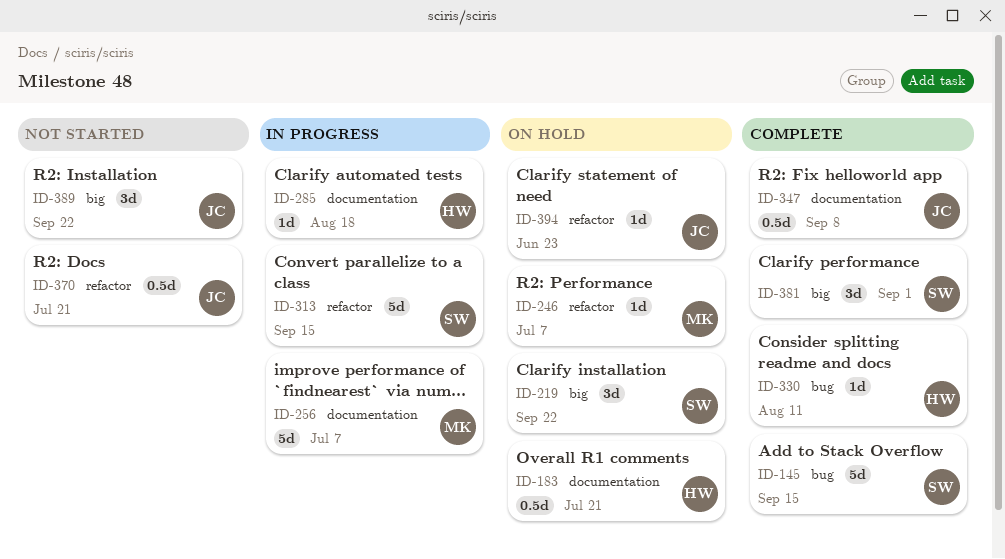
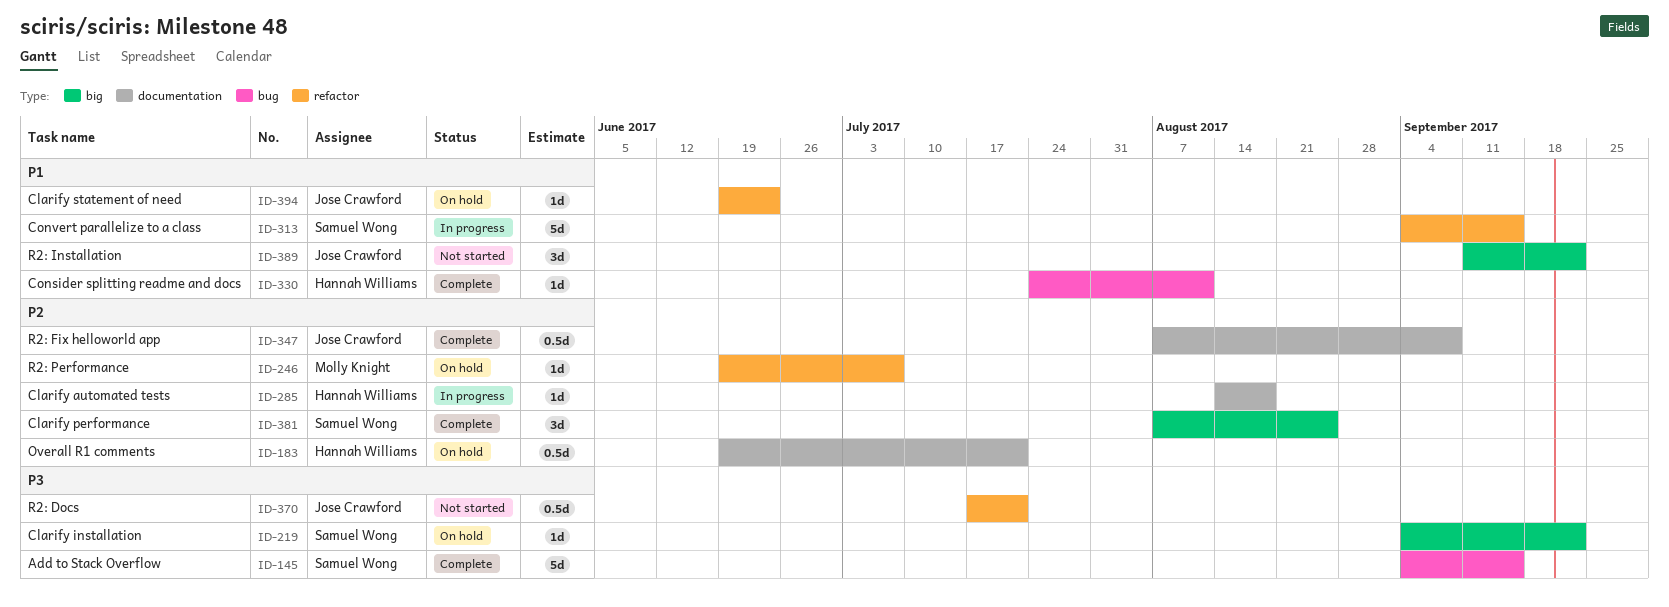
ID-219, estimate: 3d -> 1d
ID-256: present -> none
ID-381, due: Sep 1 -> Aug 25

